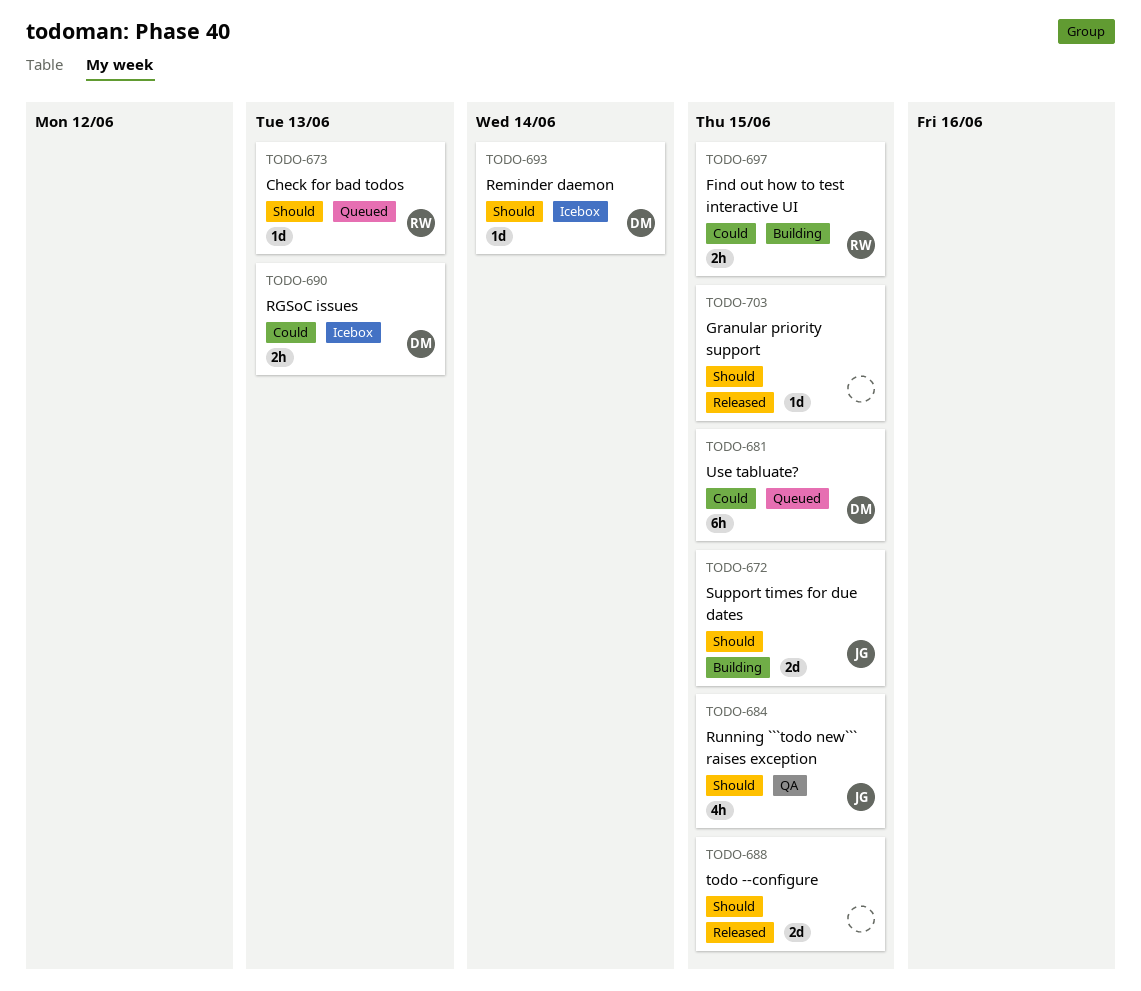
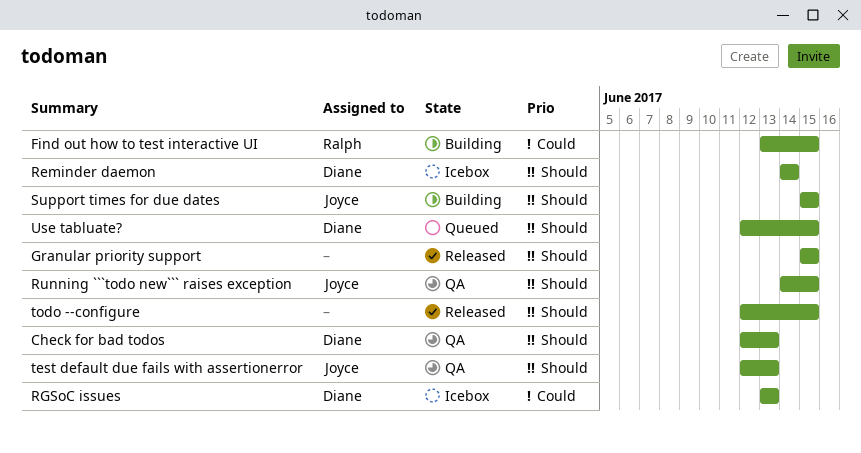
Check for bad todos, status: Queued -> QA
Check for bad todos, owner: Ralph -> Diane
test default due fails with assertionerror: none -> present
Use tabluate?, priority: Could -> Should

